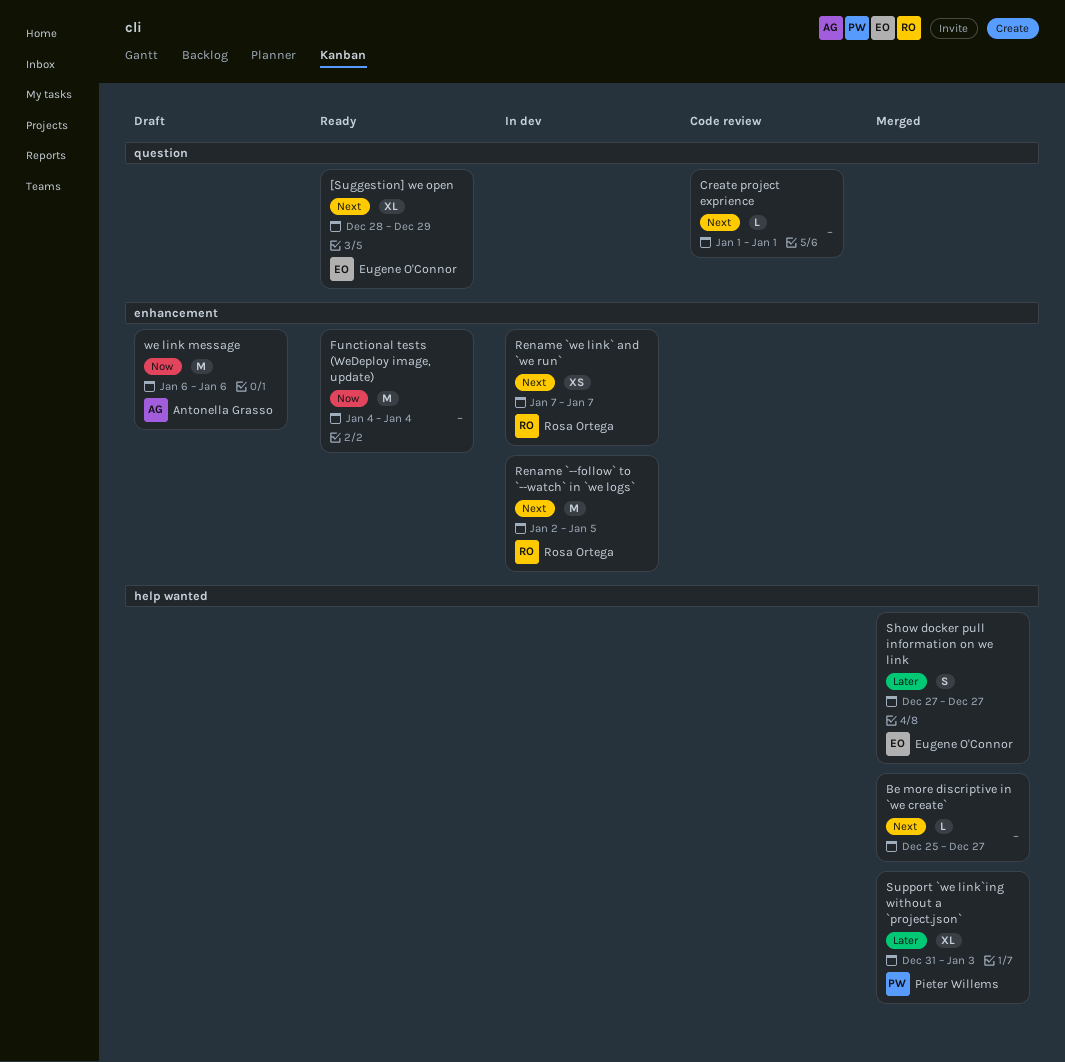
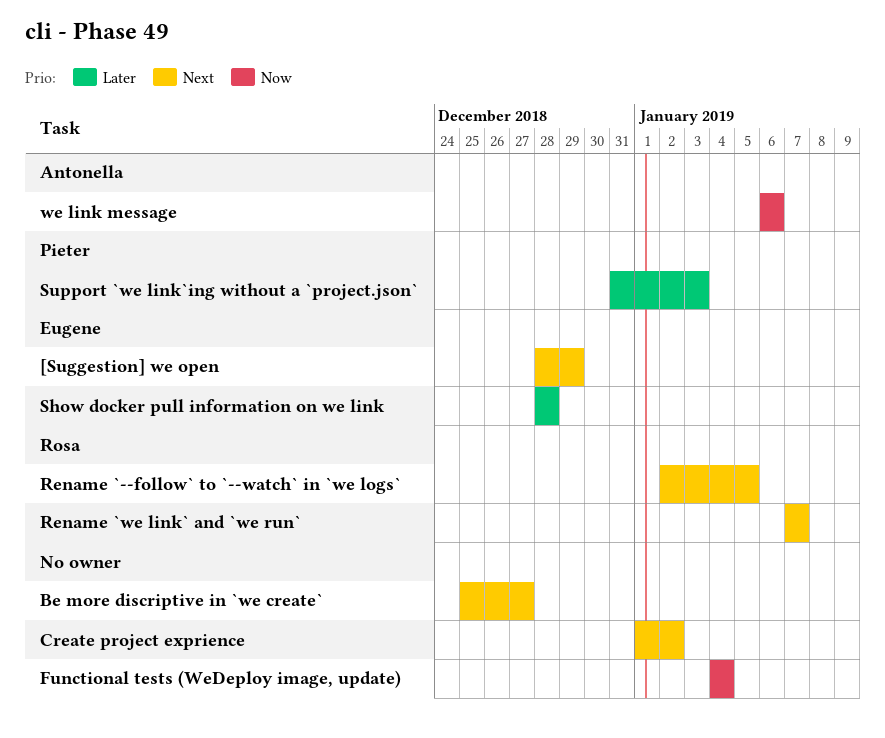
Create project exprience, due: Jan 1 -> Jan 2
Show docker pull information on we link, start: Dec 27 -> Dec 28
Show docker pull information on we link, due: Dec 27 -> Dec 28

